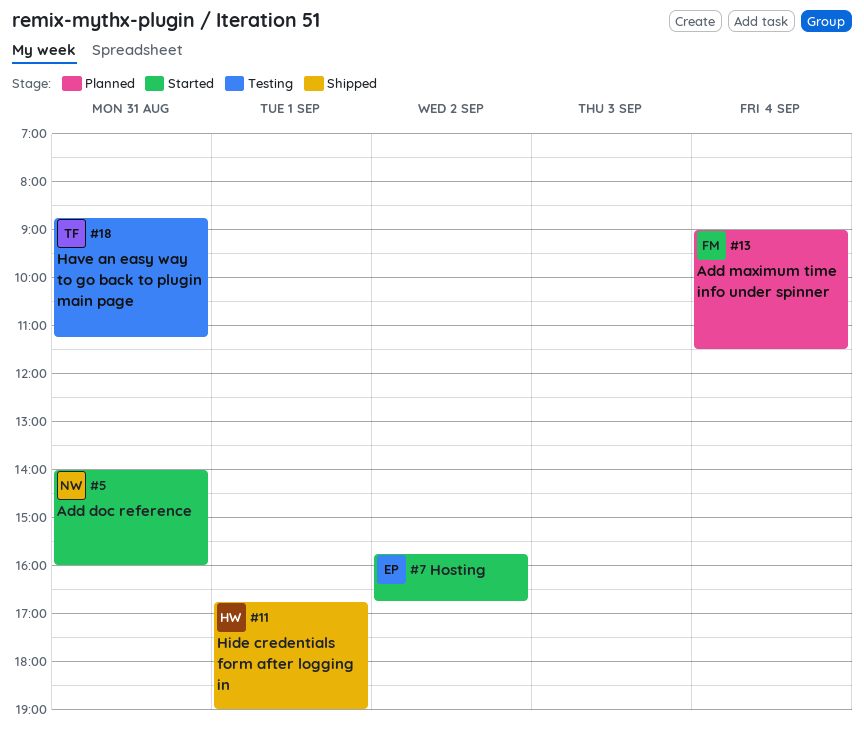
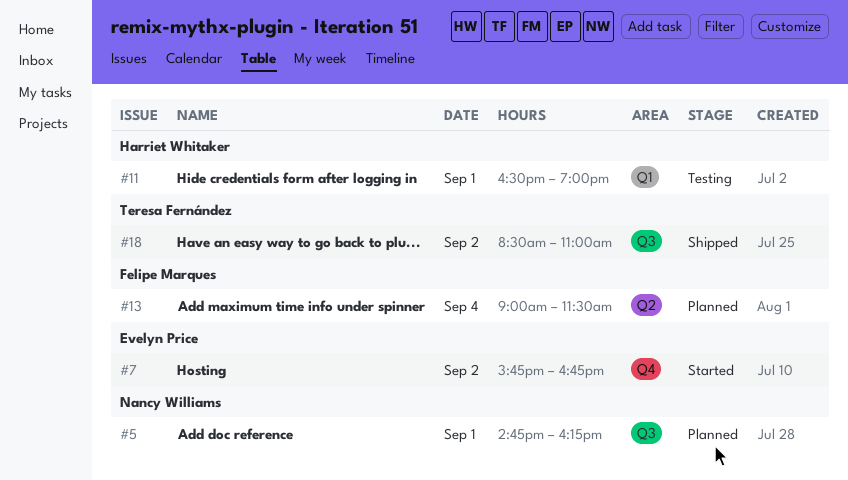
#5, status: Started -> Planned
#5, day: Aug 31 -> Sep 1
#5, begins: 14:00 -> 14:45
#5, ends: 16:00 -> 16:15
#11, status: Shipped -> Testing
#11, begins: 16:45 -> 16:30
#18, status: Testing -> Shipped
#18, day: Aug 31 -> Sep 2
#18, begins: 08:45 -> 08:30
#18, ends: 11:15 -> 11:00

